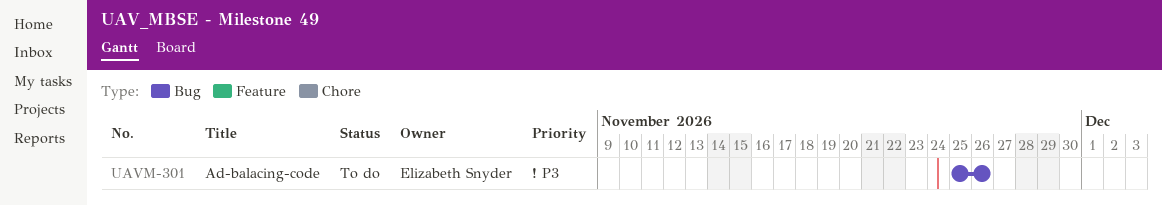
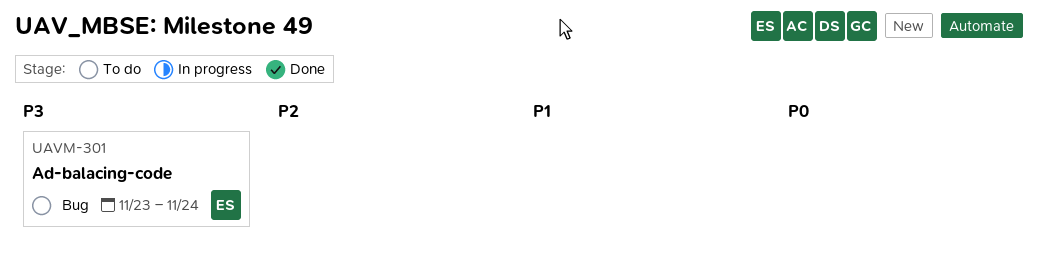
UAVM-301, start: Nov 25 -> Nov 23
UAVM-301, due: Nov 26 -> Nov 24

